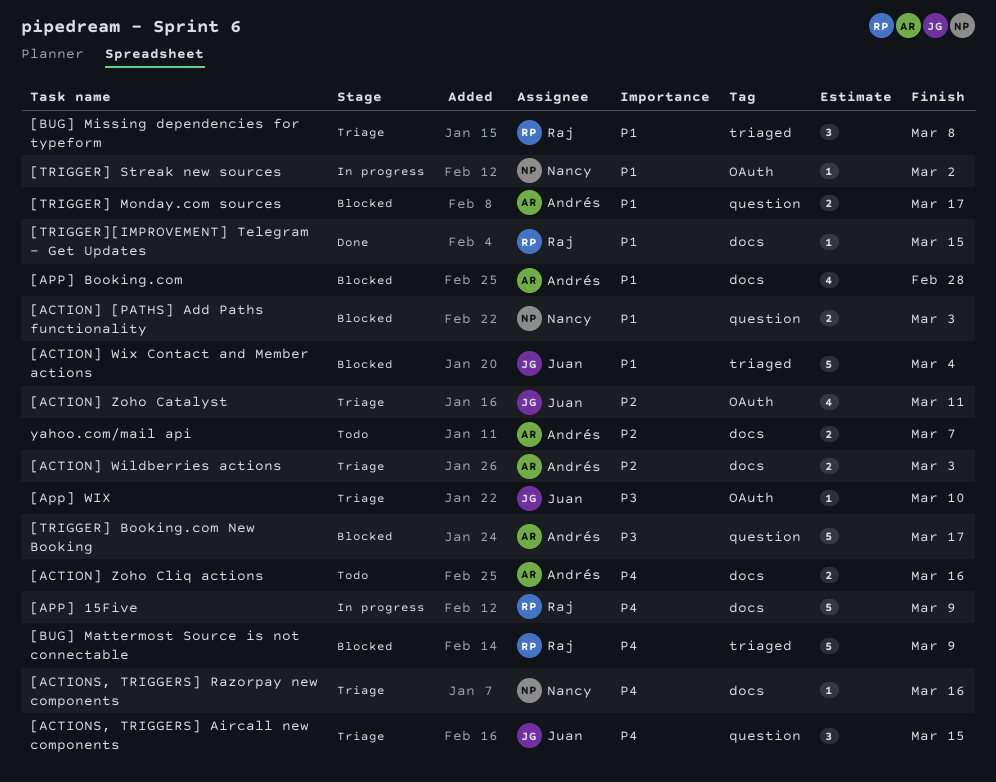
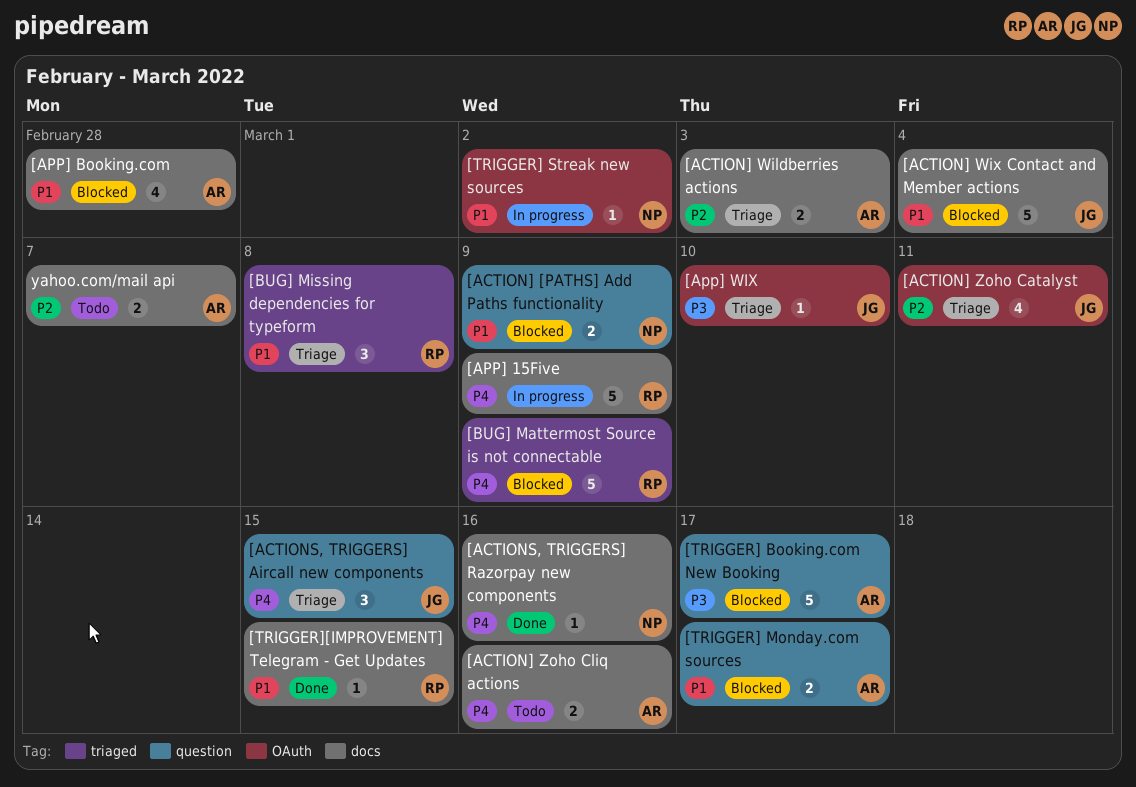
[ACTION] [PATHS] Add Paths functionality, due: Mar 3 -> Mar 9
[ACTION] Wix Contact and Member actions, label: triaged -> docs
[ACTIONS, TRIGGERS] Razorpay new components, status: Triage -> Done

